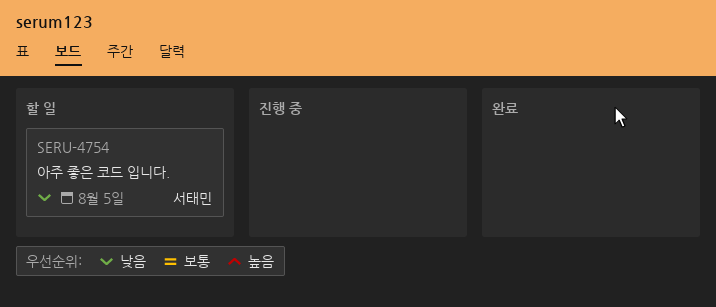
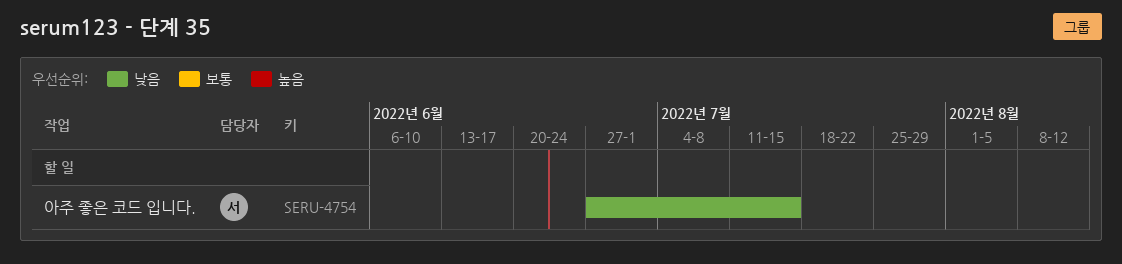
SERU-4754, due: Aug 5 -> Jul 15

